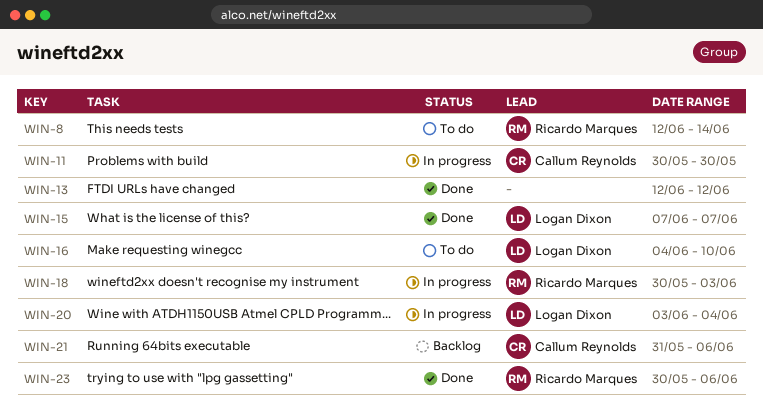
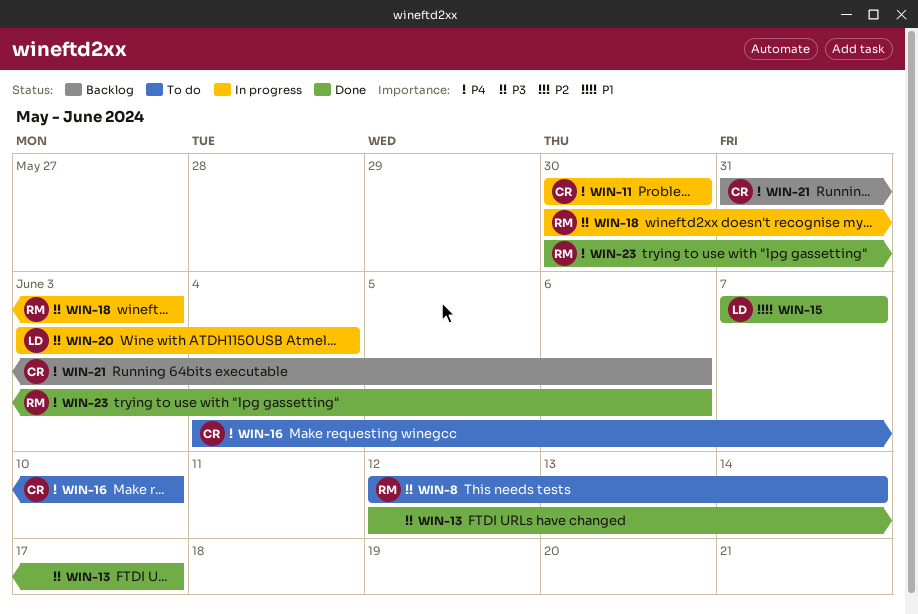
WIN-13, due: Jun 12 -> Jun 17
WIN-16, owner: Logan Dixon -> Callum Reynolds

